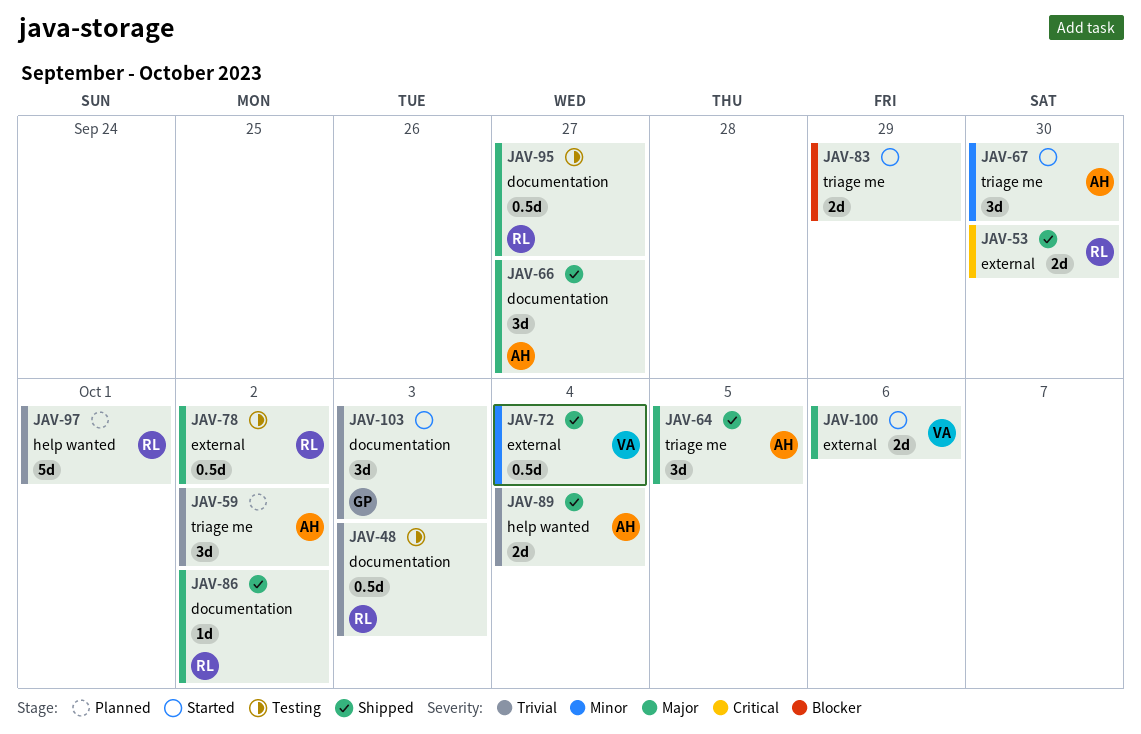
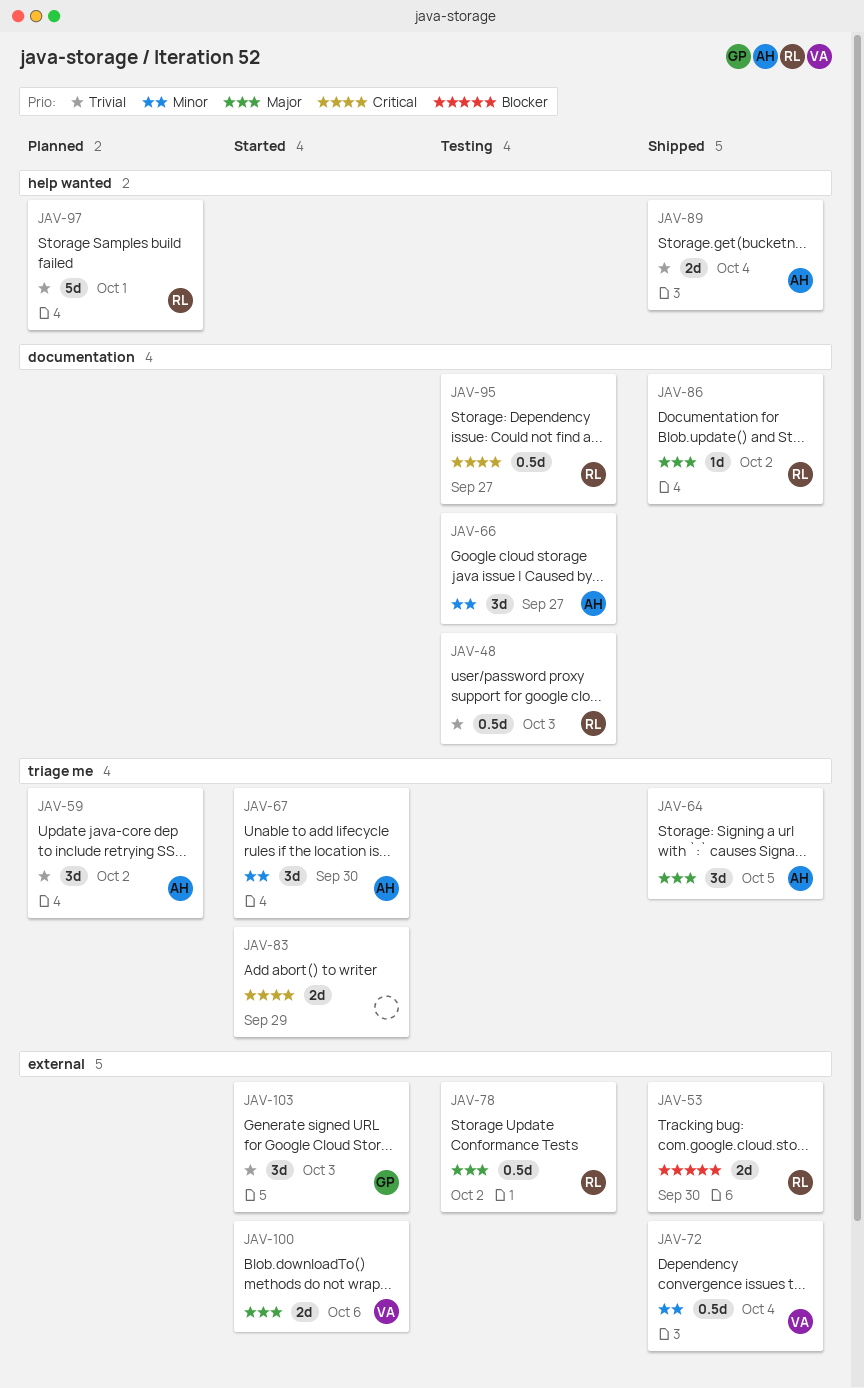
JAV-53, priority: Critical -> Blocker
JAV-66, status: Shipped -> Testing
JAV-66, priority: Major -> Minor
JAV-83, priority: Blocker -> Critical
JAV-95, priority: Major -> Critical
JAV-103, label: documentation -> external

